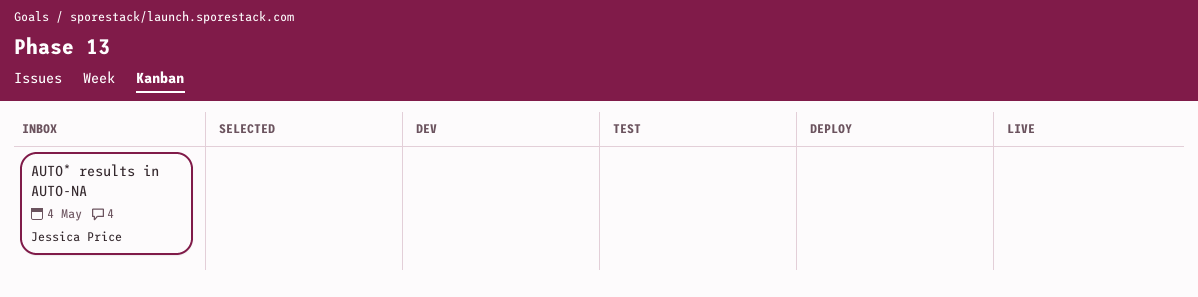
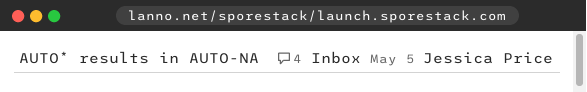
AUTO* results in AUTO-NA, due: May 4 -> May 5

